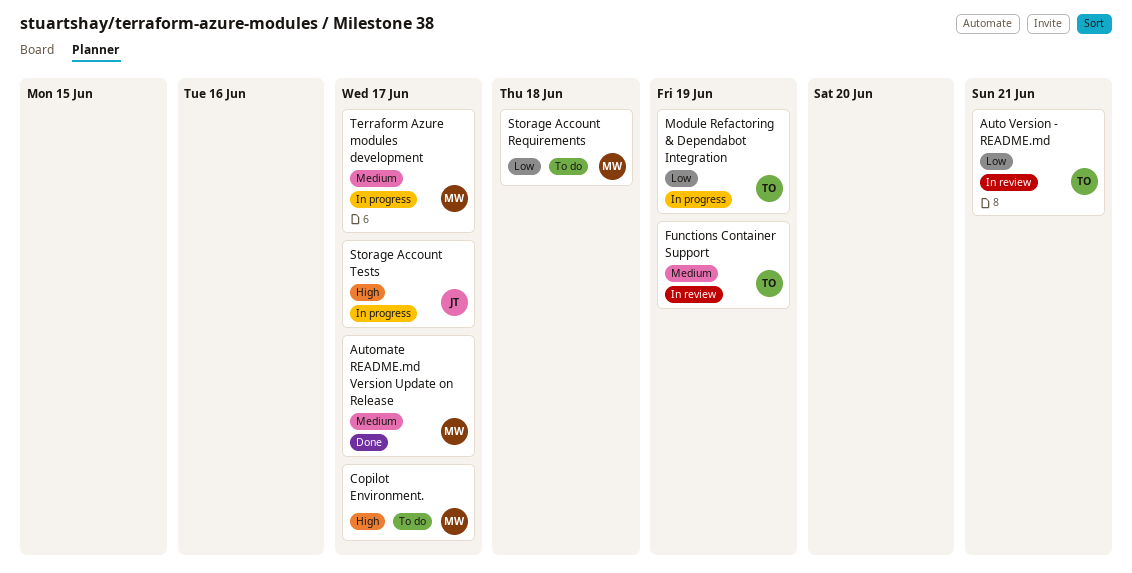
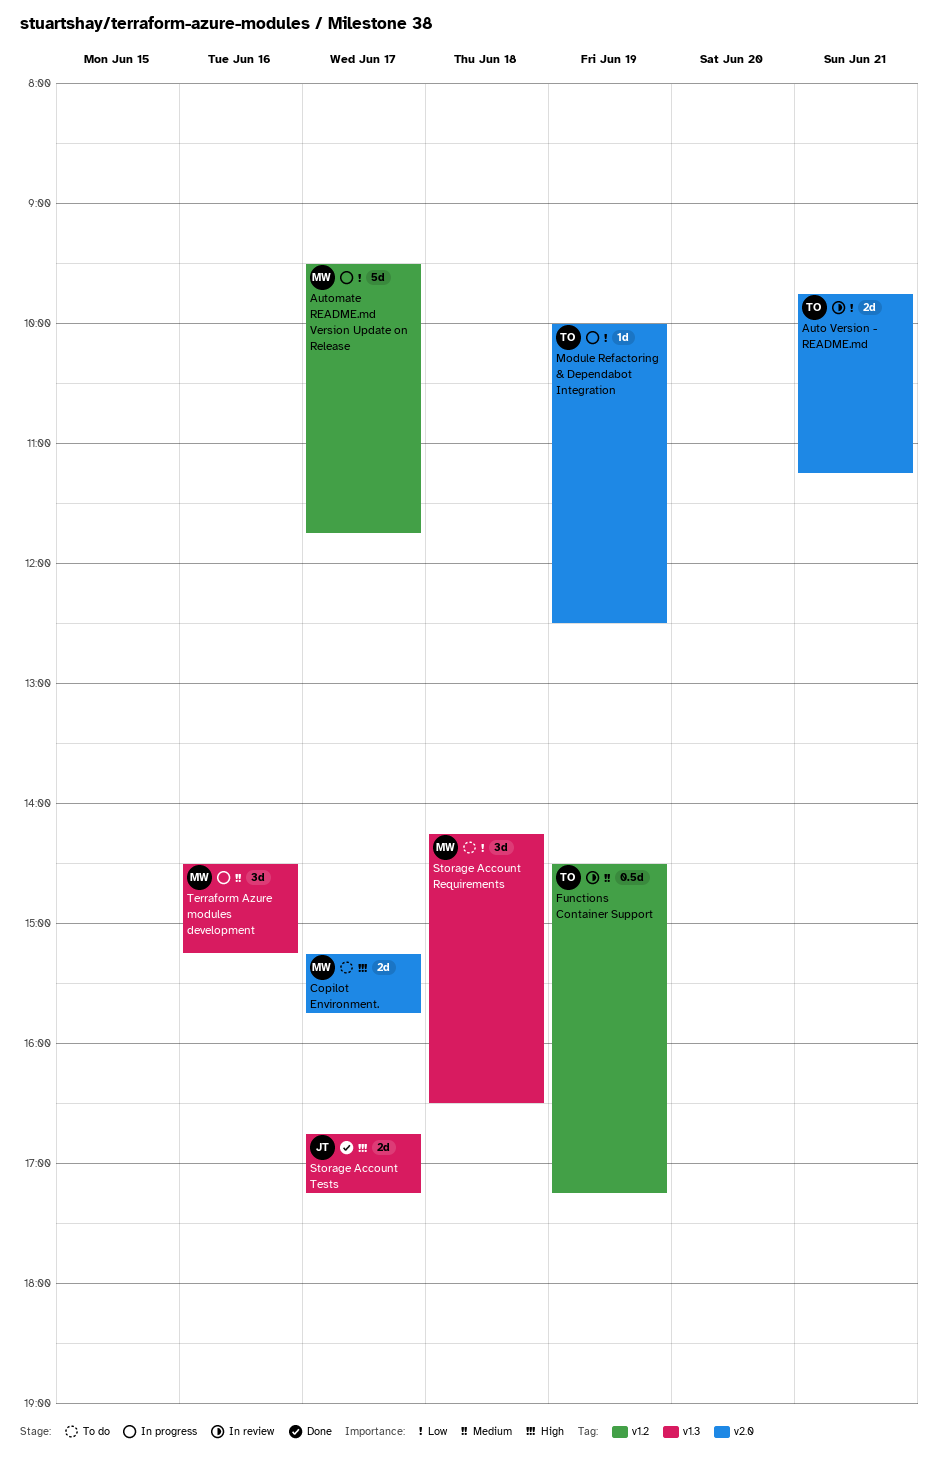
Automate README.md Version Update on Release, status: Done -> In progress
Automate README.md Version Update on Release, priority: Medium -> Low
Storage Account Tests, status: In progress -> Done
Terraform Azure modules development, day: Jun 17 -> Jun 16

